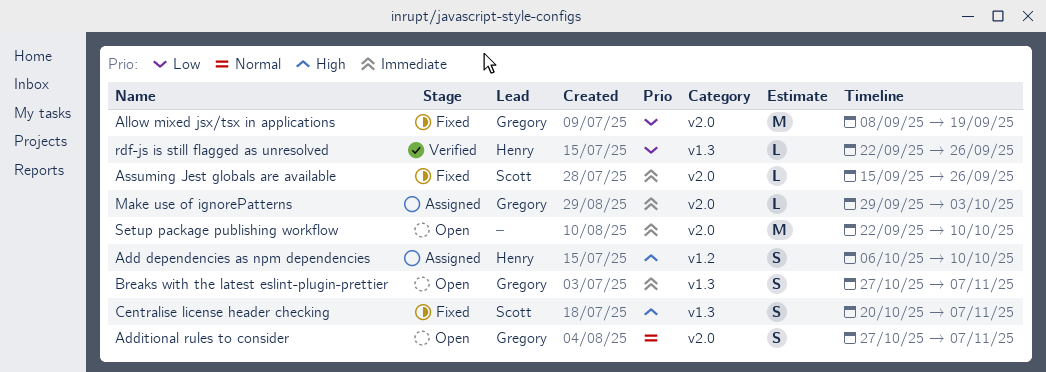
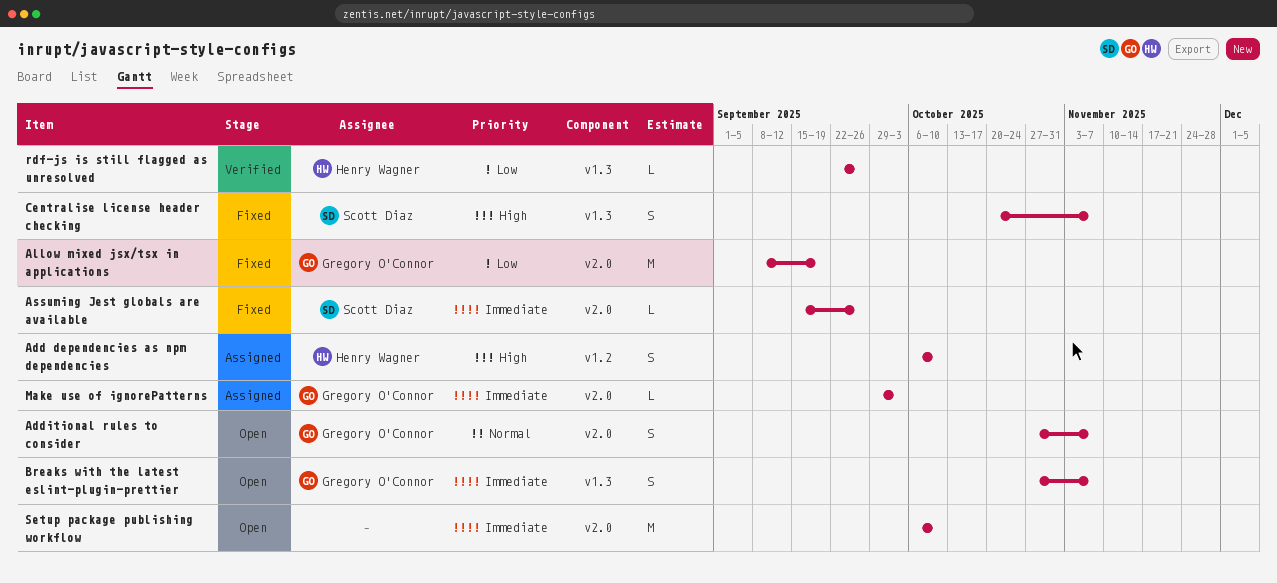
Setup package publishing workflow, start: Sep 22 -> Oct 6

